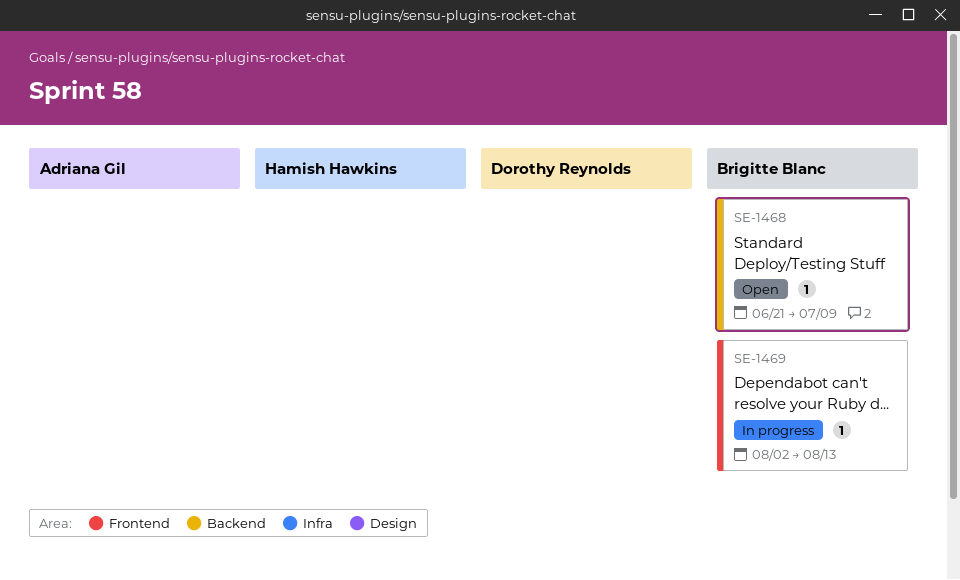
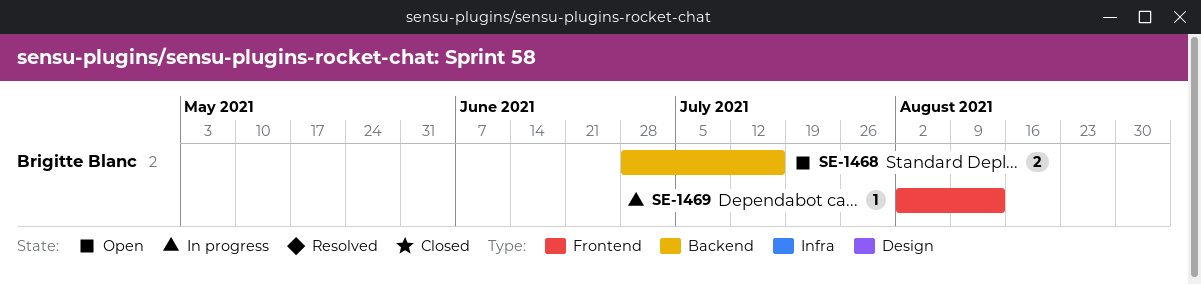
SE-1468, estimate: 1 -> 2
SE-1468, start: Jun 21 -> Jun 28
SE-1468, due: Jul 9 -> Jul 16

